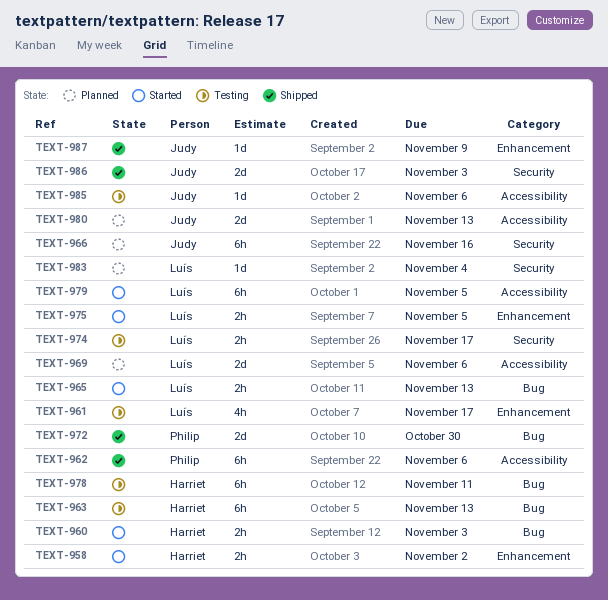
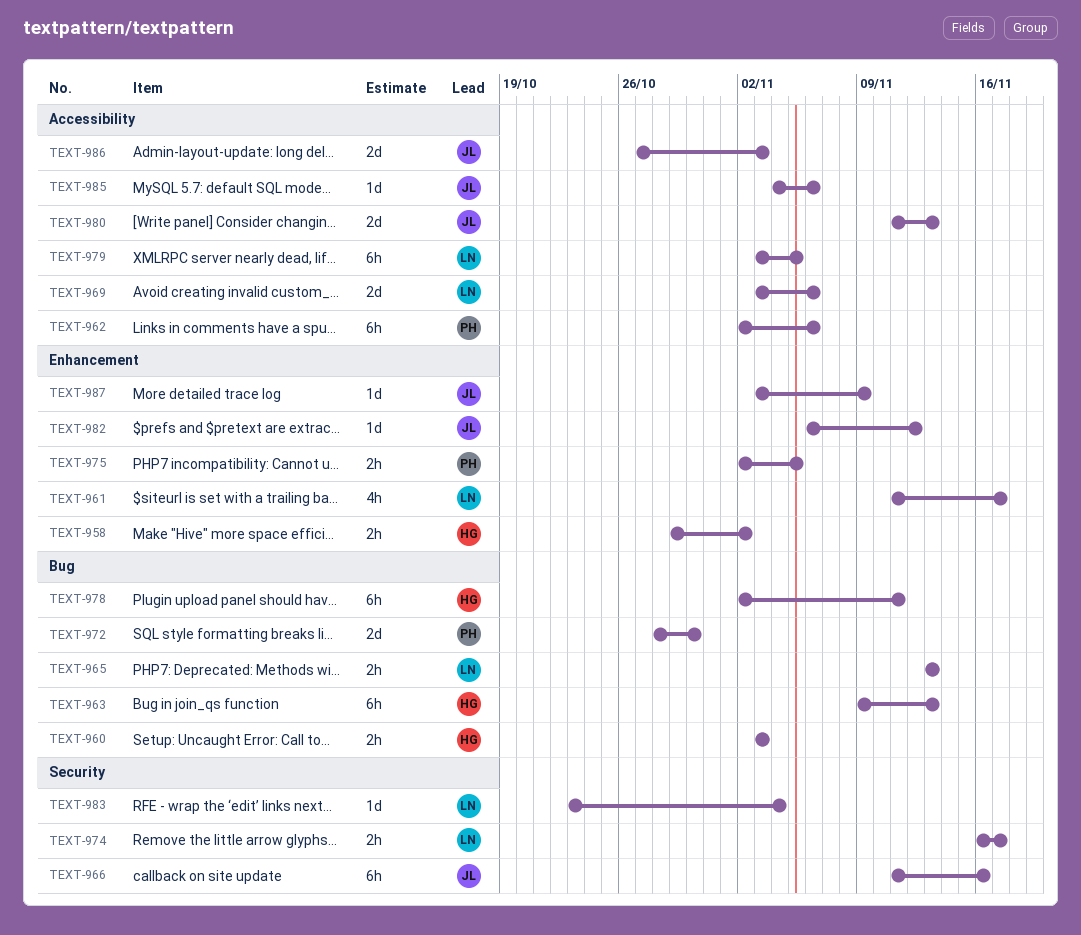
TEXT-975, owner: Luís -> Philip
TEXT-982: none -> present
TEXT-986, label: Security -> Accessibility

